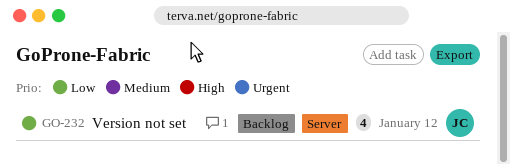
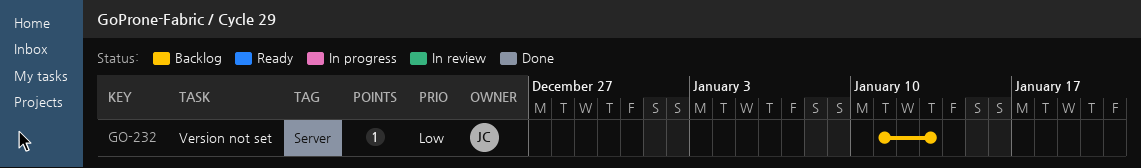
GO-232, estimate: 4 -> 1
GO-232, due: Jan 12 -> Jan 13

